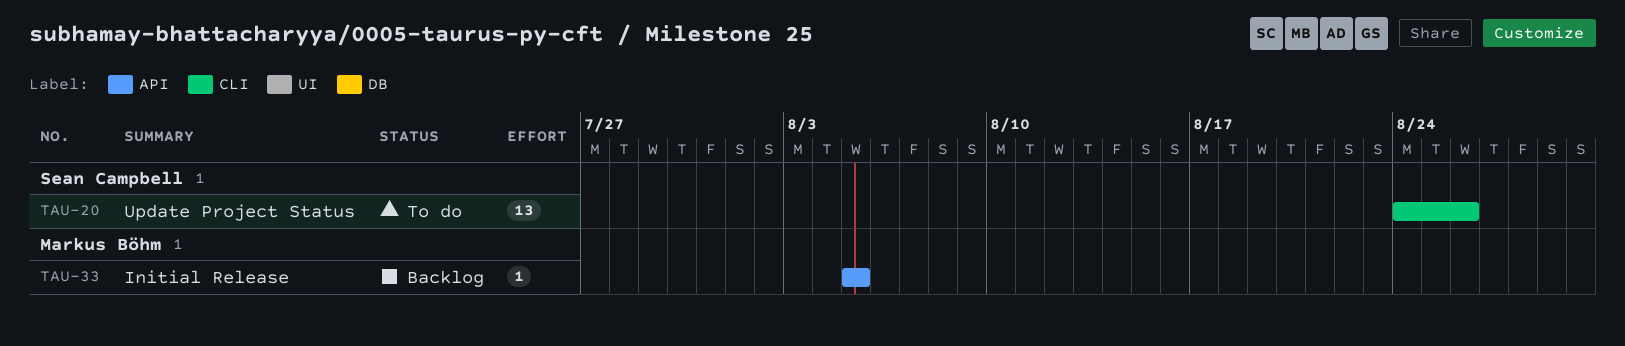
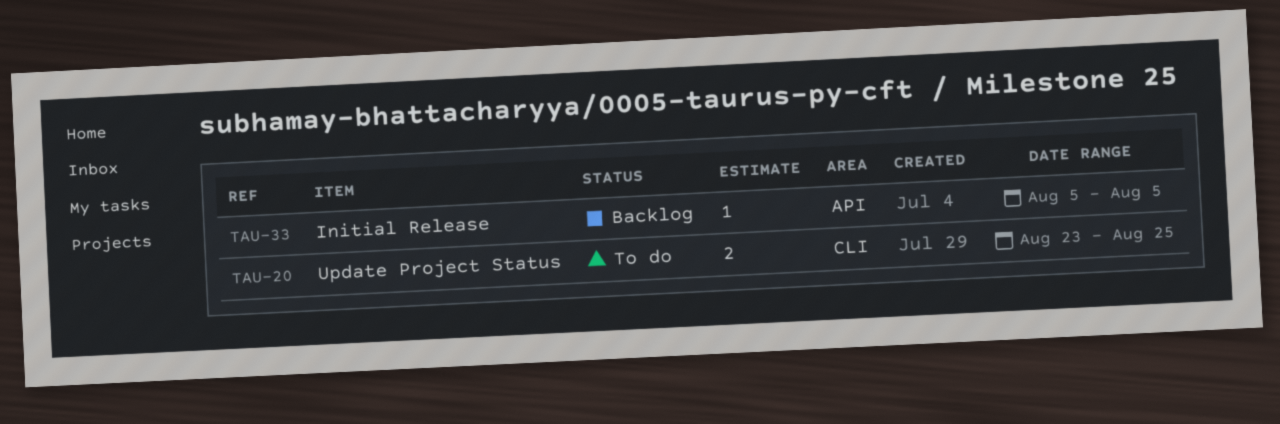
TAU-20, estimate: 13 -> 2
TAU-20, start: Aug 24 -> Aug 23
TAU-20, due: Aug 26 -> Aug 25

